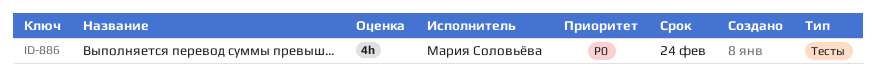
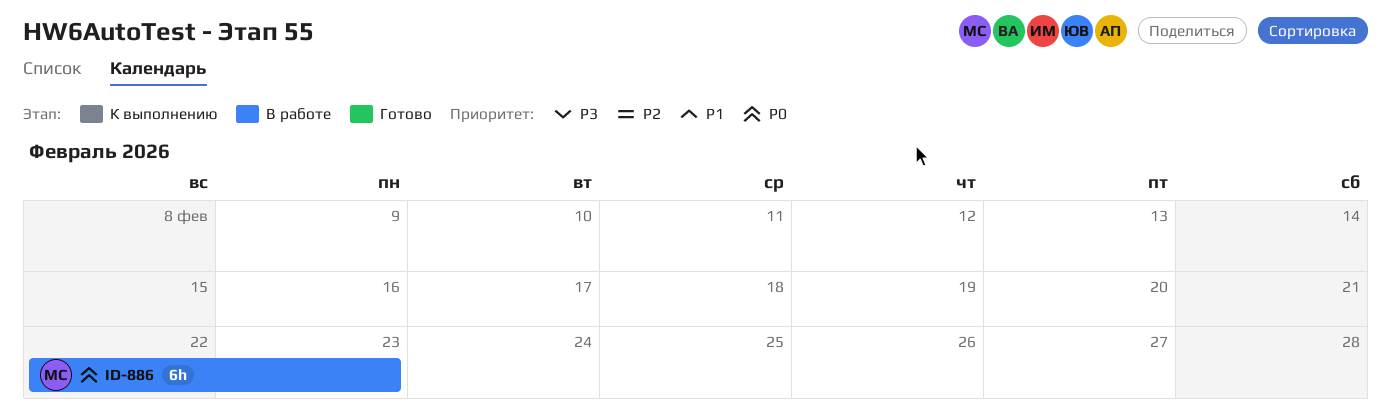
ID-886, estimate: 4h -> 6h
ID-886, due: Feb 24 -> Feb 23

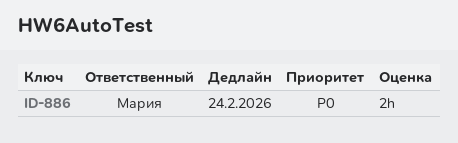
ID-886, estimate: 6h -> 2h
ID-886, due: Feb 23 -> Feb 24

